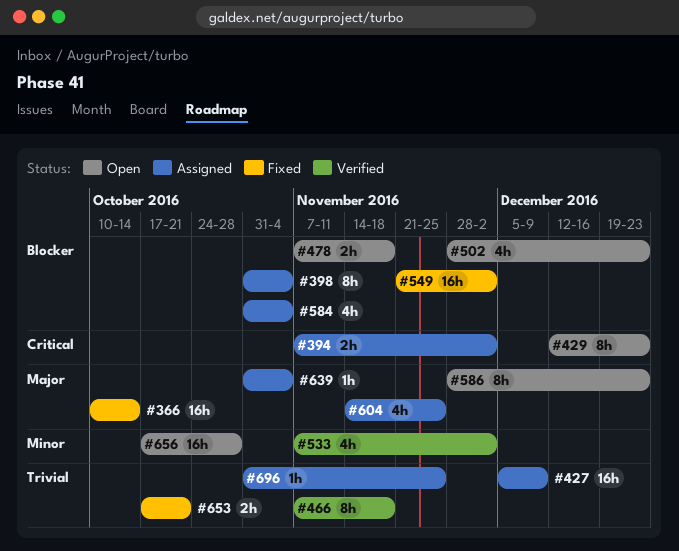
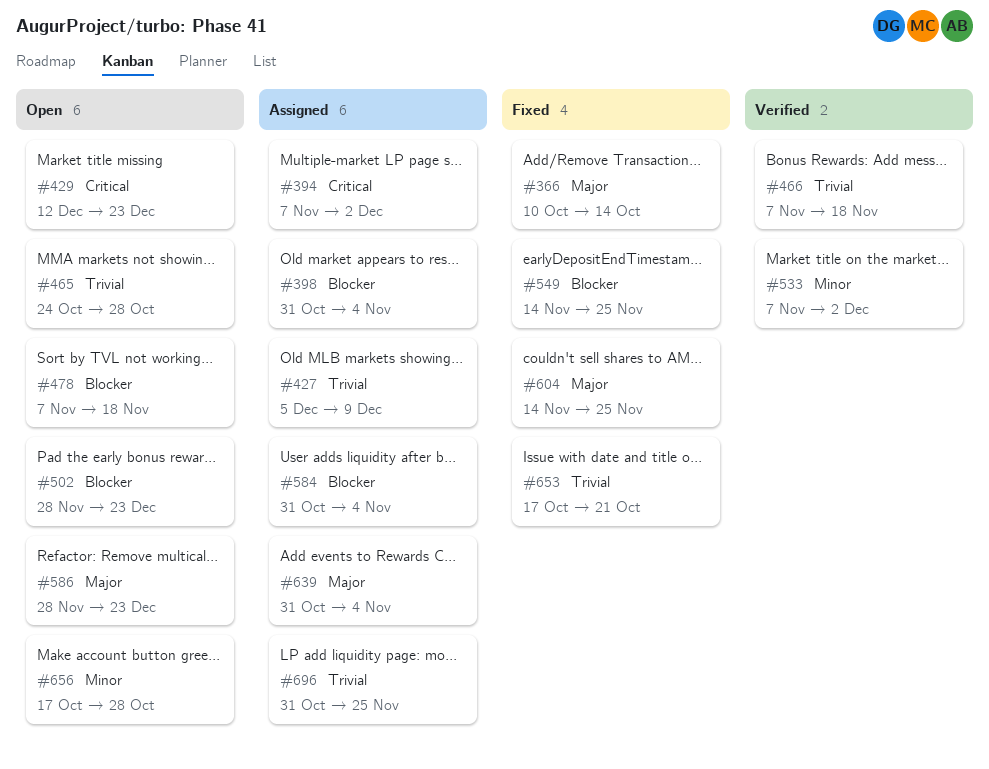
#465: none -> present
#549, start: Nov 21 -> Nov 14
#549, due: Dec 2 -> Nov 25
#604, status: Assigned -> Fixed

